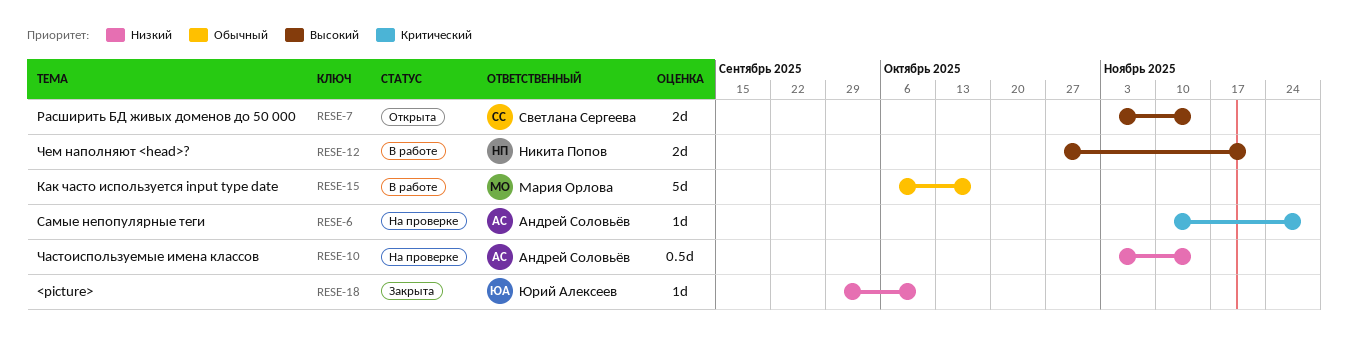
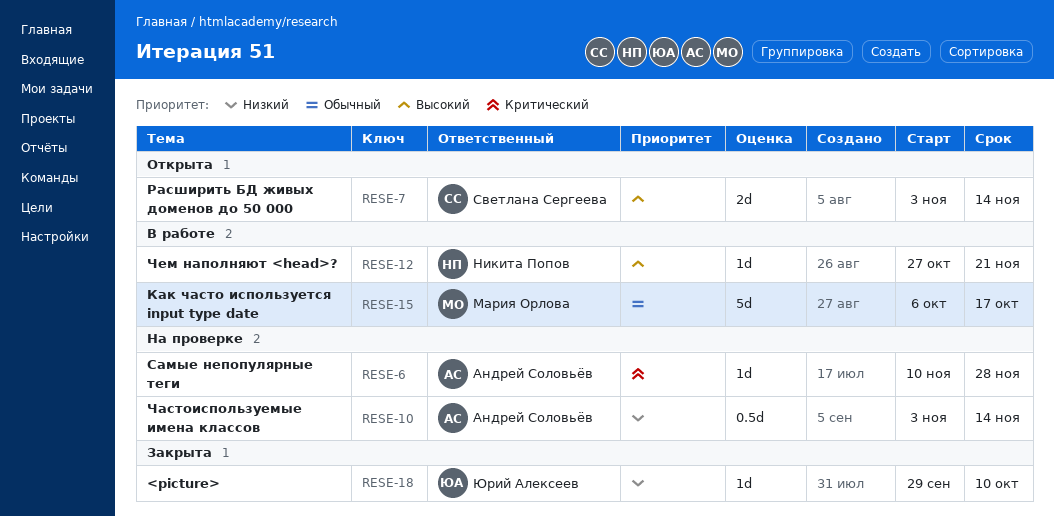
RESE-12, estimate: 2d -> 1d

